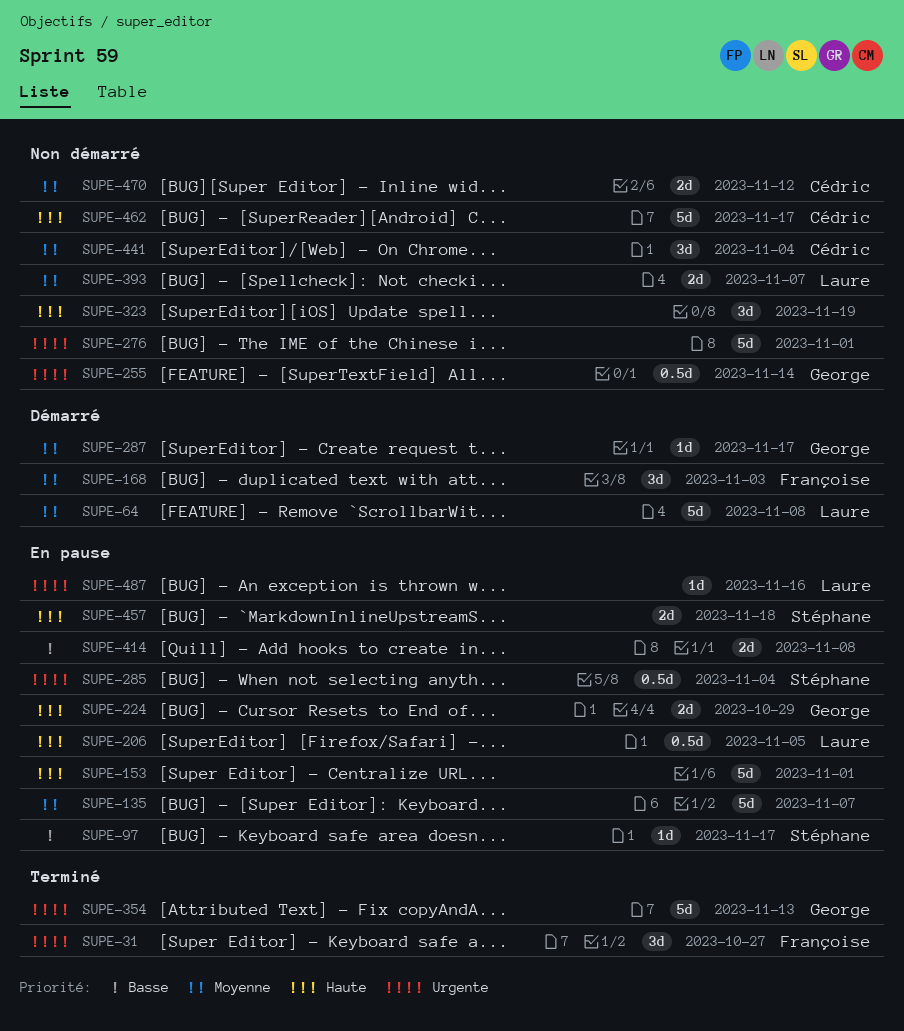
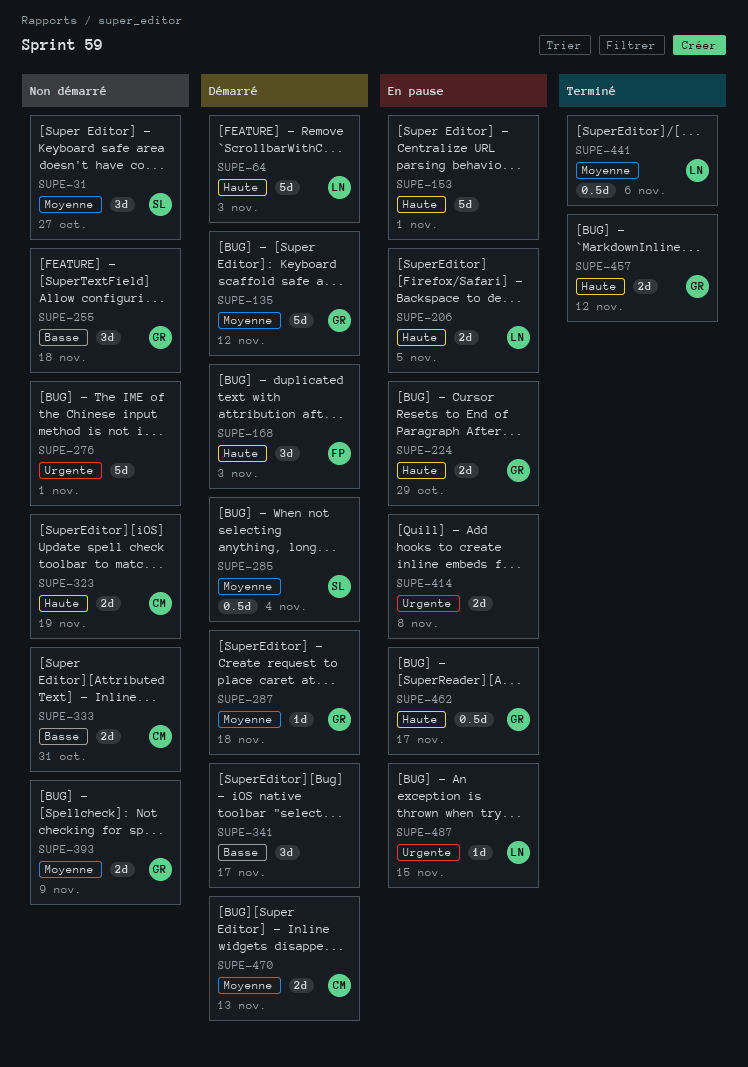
SUPE-31, status: Terminé -> Non démarré
SUPE-31, owner: Françoise -> Stéphane
SUPE-31, priority: Urgente -> Moyenne
SUPE-64, priority: Moyenne -> Haute
SUPE-64, due: Nov 8 -> Nov 3
SUPE-97: present -> none
SUPE-135, status: En pause -> Démarré
SUPE-135, owner: none -> George
SUPE-135, due: Nov 7 -> Nov 12
SUPE-168, priority: Moyenne -> Haute
SUPE-206, estimate: 0.5d -> 2d
SUPE-255, priority: Urgente -> Basse
SUPE-255, estimate: 0.5d -> 3d
SUPE-255, due: Nov 14 -> Nov 18
SUPE-285, status: En pause -> Démarré
SUPE-285, priority: Urgente -> Moyenne
SUPE-287, due: Nov 17 -> Nov 18
SUPE-323, owner: none -> Cédric
SUPE-323, estimate: 3d -> 2d
SUPE-333: none -> present
SUPE-341: none -> present
SUPE-354: present -> none
SUPE-393, owner: Laure -> George
SUPE-393, due: Nov 7 -> Nov 9
SUPE-414, priority: Basse -> Urgente
SUPE-441, status: Non démarré -> Terminé
SUPE-441, owner: Cédric -> Laure
SUPE-441, estimate: 3d -> 0.5d
SUPE-441, due: Nov 4 -> Nov 6
SUPE-457, status: En pause -> Terminé
SUPE-457, owner: Stéphane -> George
SUPE-457, due: Nov 18 -> Nov 12
SUPE-462, status: Non démarré -> En pause
SUPE-462, owner: Cédric -> George
SUPE-462, estimate: 5d -> 0.5d
SUPE-470, status: Non démarré -> Démarré
SUPE-470, due: Nov 12 -> Nov 13
SUPE-487, due: Nov 16 -> Nov 15

